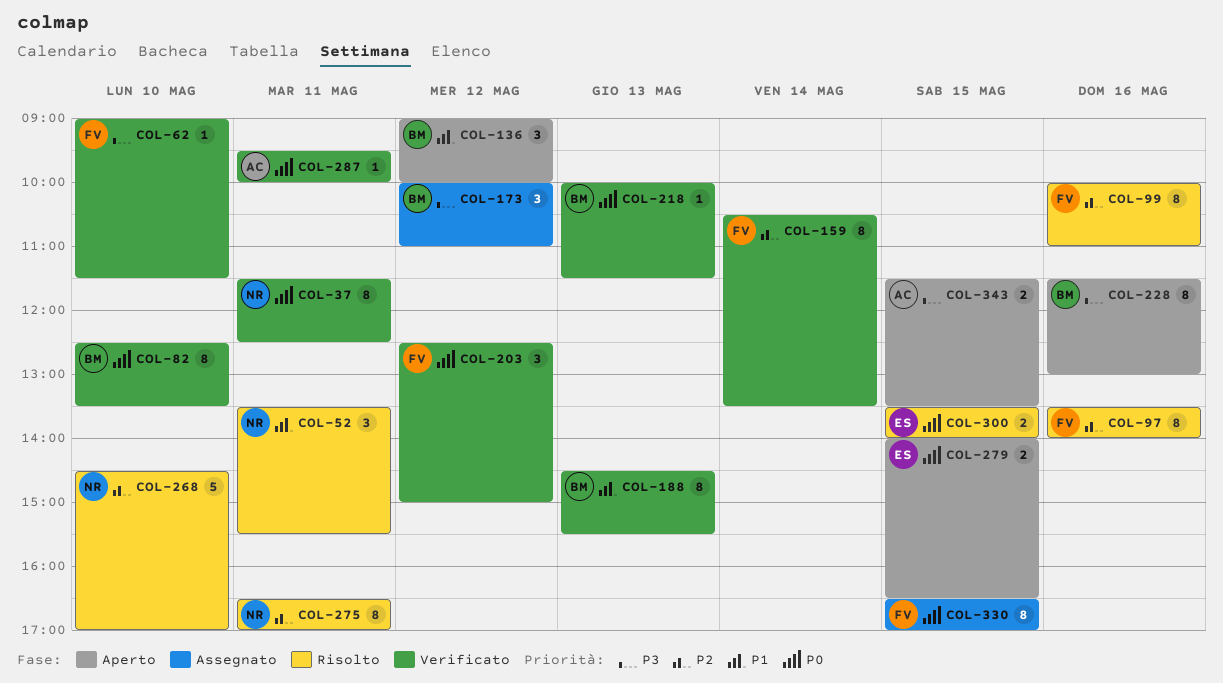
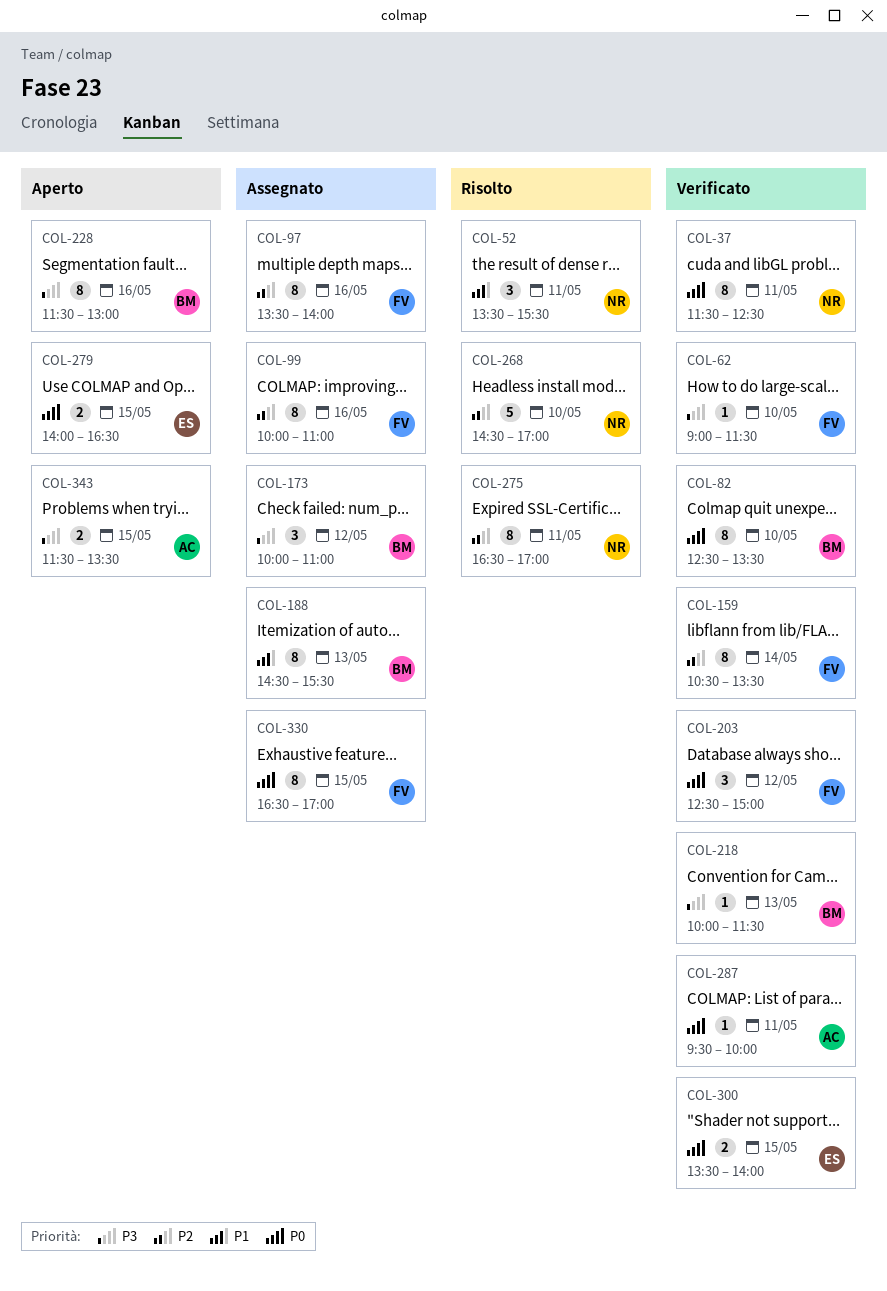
COL-97, status: Risolto -> Assegnato
COL-99, status: Risolto -> Assegnato
COL-136: present -> none
COL-188, status: Verificato -> Assegnato
COL-218, priority: P0 -> P3
COL-300, status: Risolto -> Verificato

